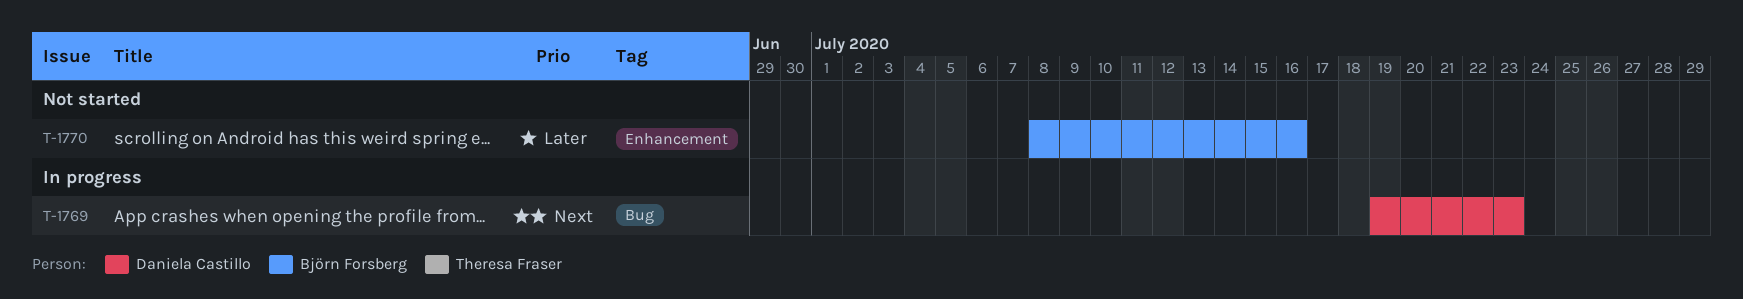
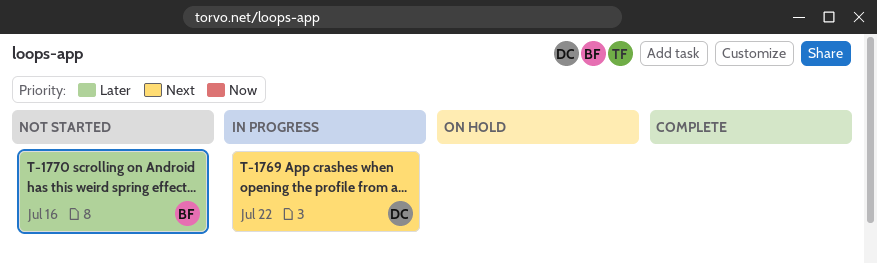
T-1769, due: Jul 23 -> Jul 22

